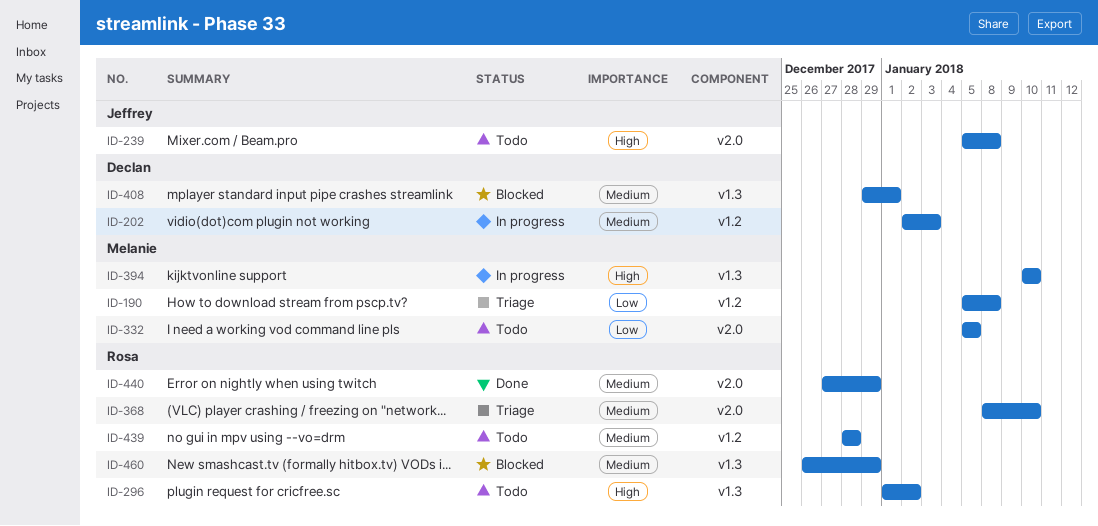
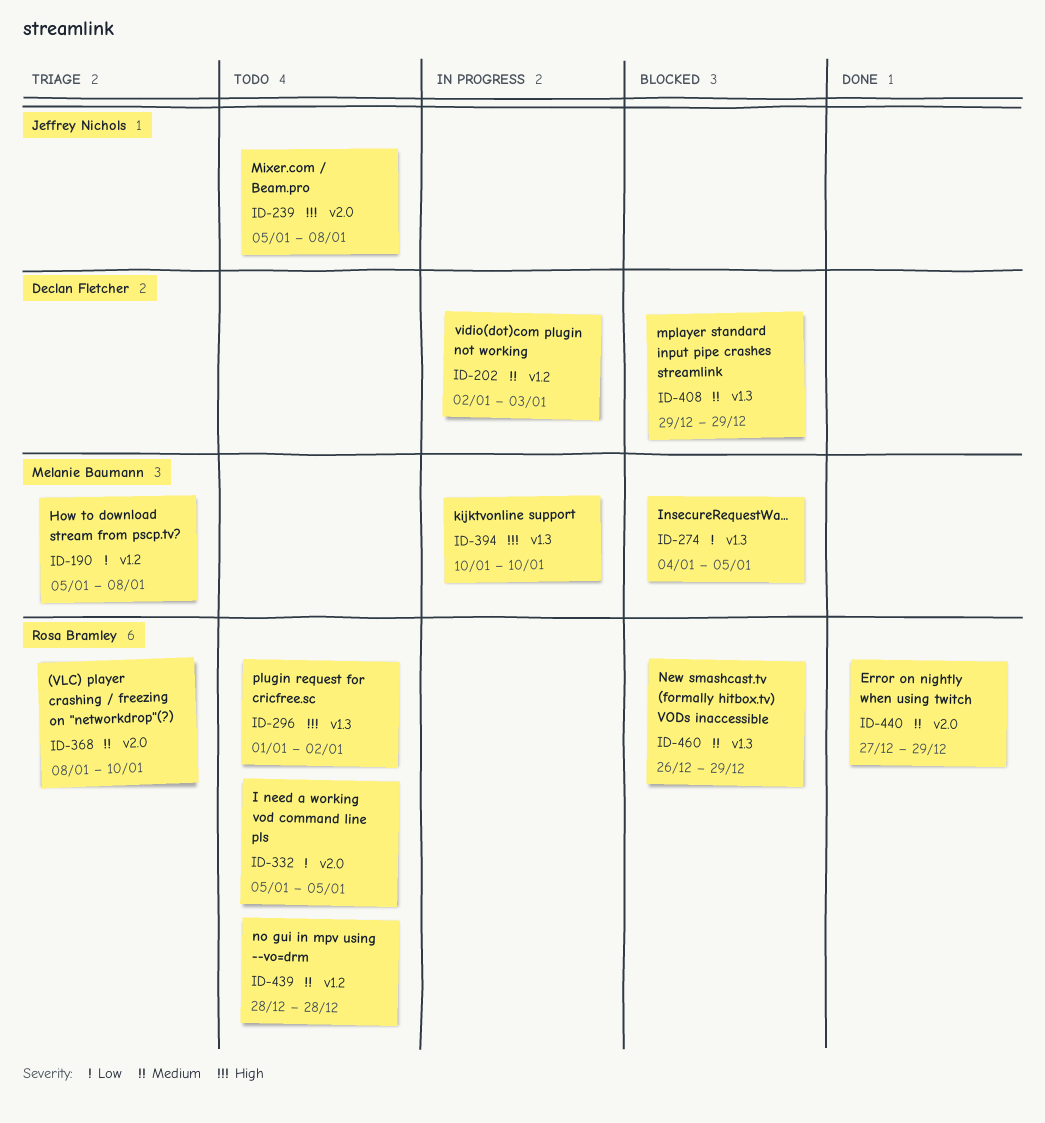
ID-274: none -> present
ID-332, owner: Melanie Baumann -> Rosa Bramley
ID-408, due: Jan 1 -> Dec 29

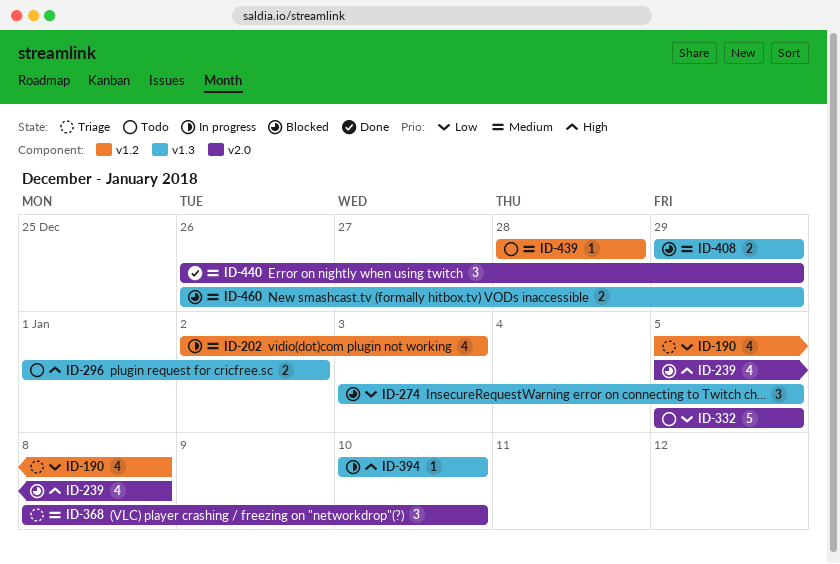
ID-239, status: Todo -> Blocked
ID-274, start: Jan 4 -> Jan 3
ID-440, start: Dec 27 -> Dec 26

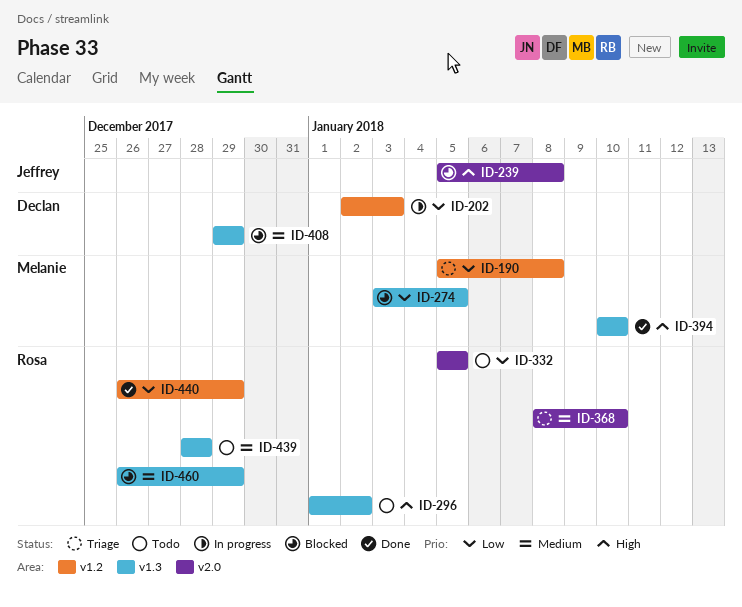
ID-202, priority: Medium -> Low
ID-394, status: In progress -> Done
ID-439, label: v1.2 -> v1.3
ID-440, priority: Medium -> Low
ID-440, label: v2.0 -> v1.2

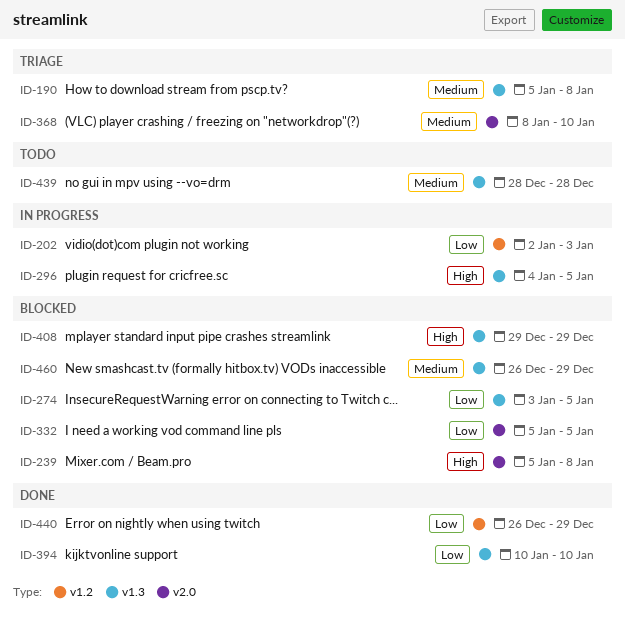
ID-190, priority: Low -> Medium
ID-190, label: v1.2 -> v1.3
ID-296, status: Todo -> In progress
ID-296, start: Jan 1 -> Jan 4
ID-296, due: Jan 2 -> Jan 5
ID-332, status: Todo -> Blocked
ID-394, priority: High -> Low
ID-408, priority: Medium -> High

